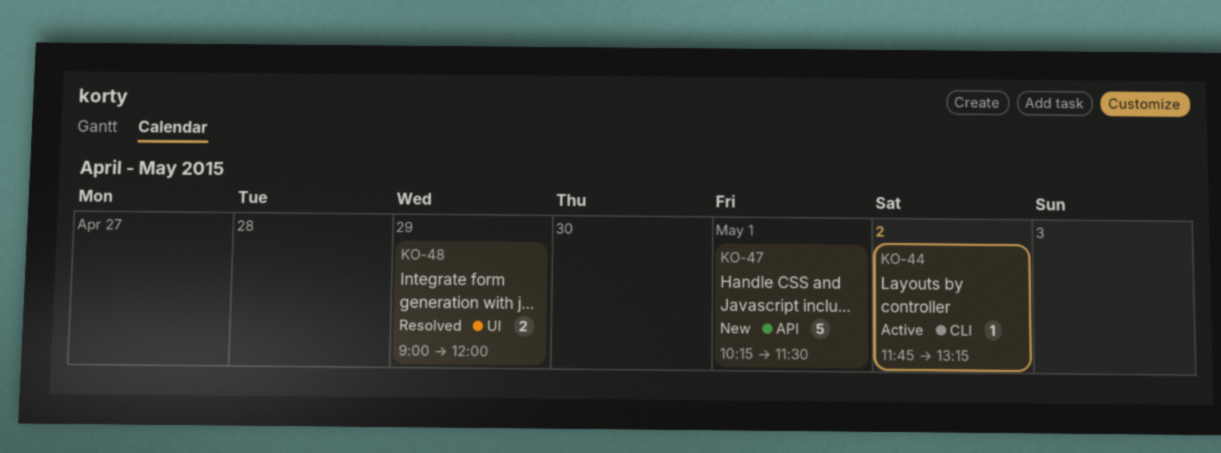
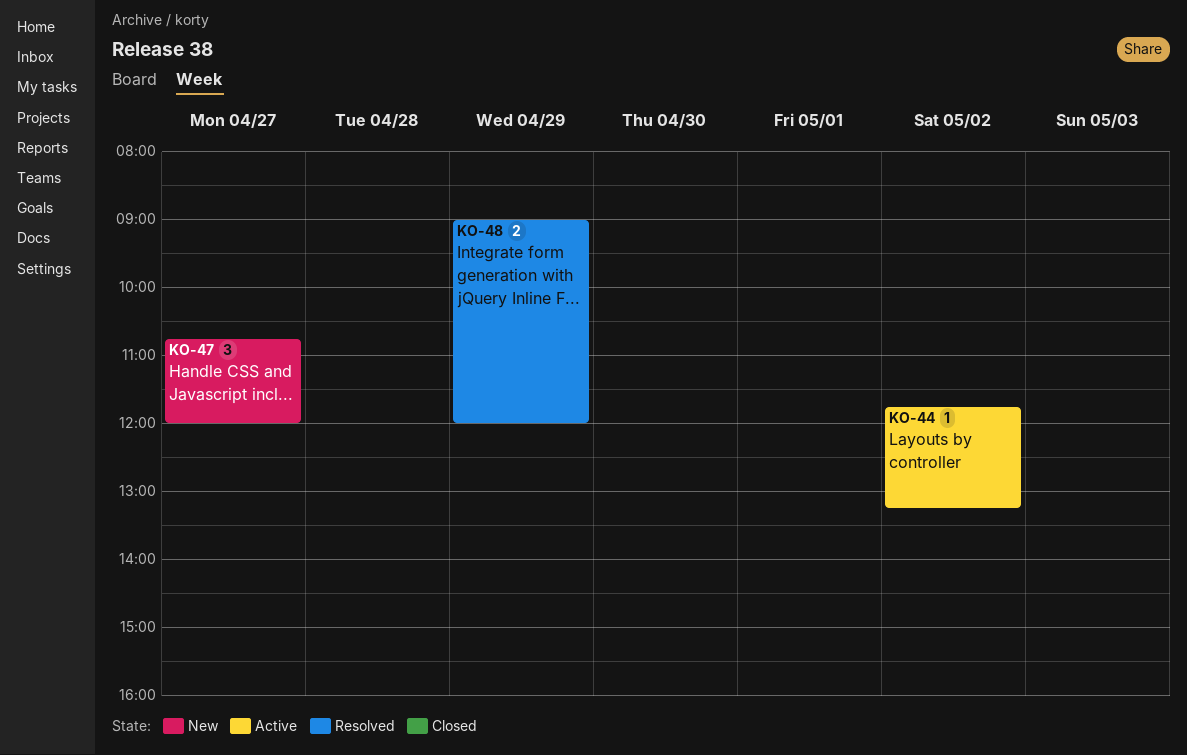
KO-47, estimate: 5 -> 3
KO-47, day: May 1 -> Apr 27
KO-47, begins: 10:15 -> 10:45
KO-47, ends: 11:30 -> 12:00

